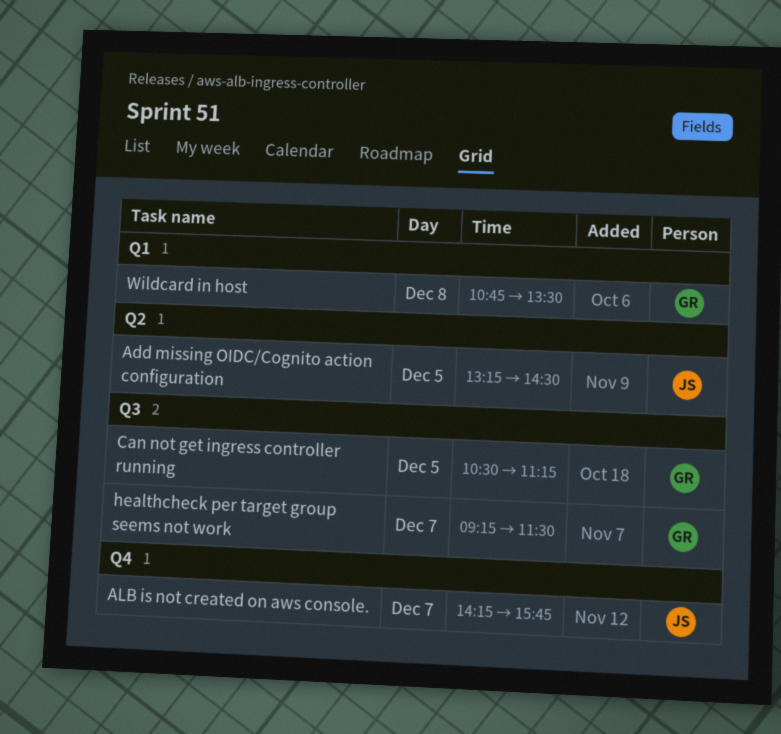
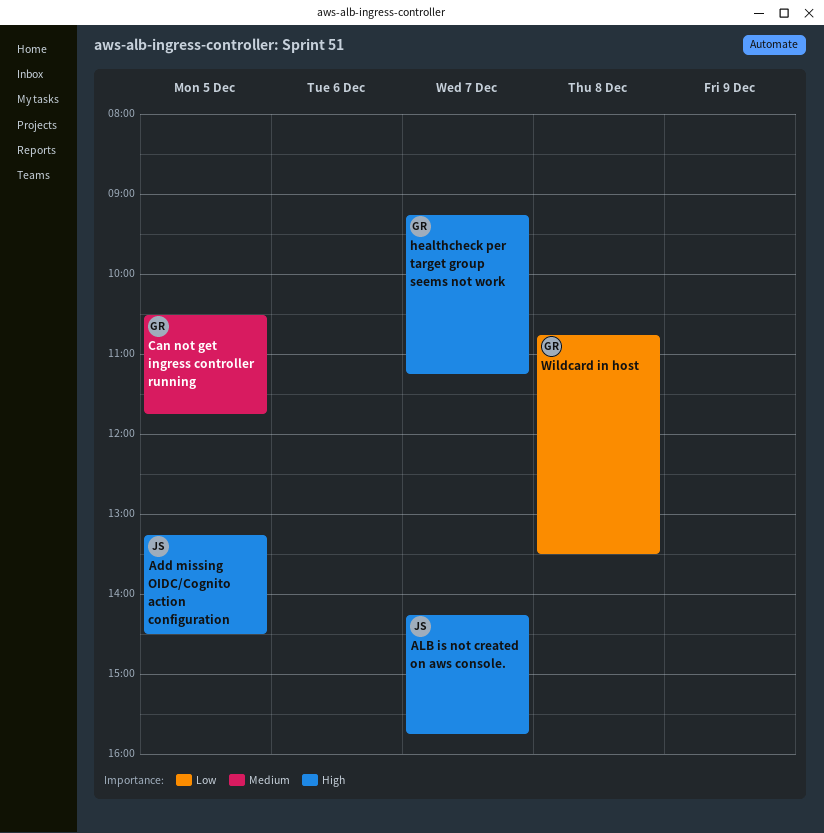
Can not get ingress controller running, ends: 11:15 -> 11:45
healthcheck per target group seems not work, ends: 11:30 -> 11:15

